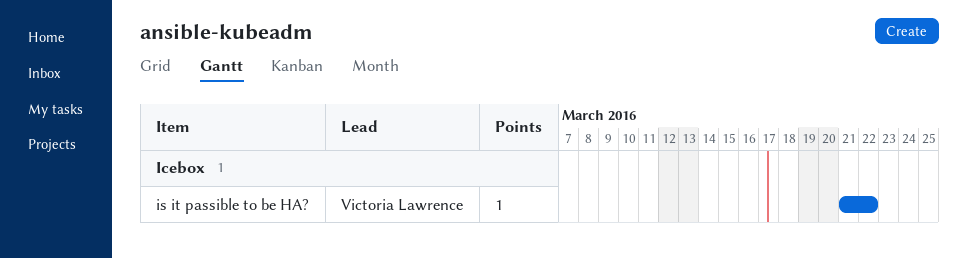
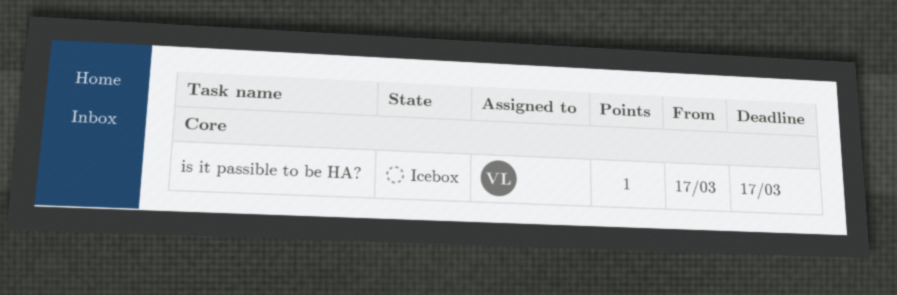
is it passible to be HA?, start: Mar 21 -> Mar 17
is it passible to be HA?, due: Mar 22 -> Mar 17

